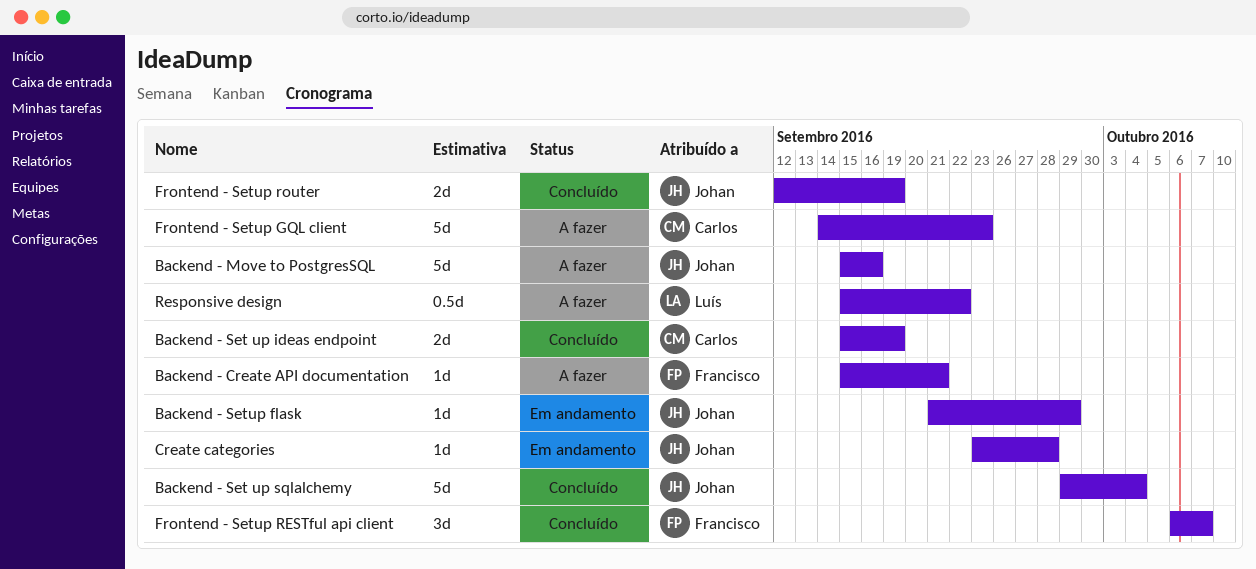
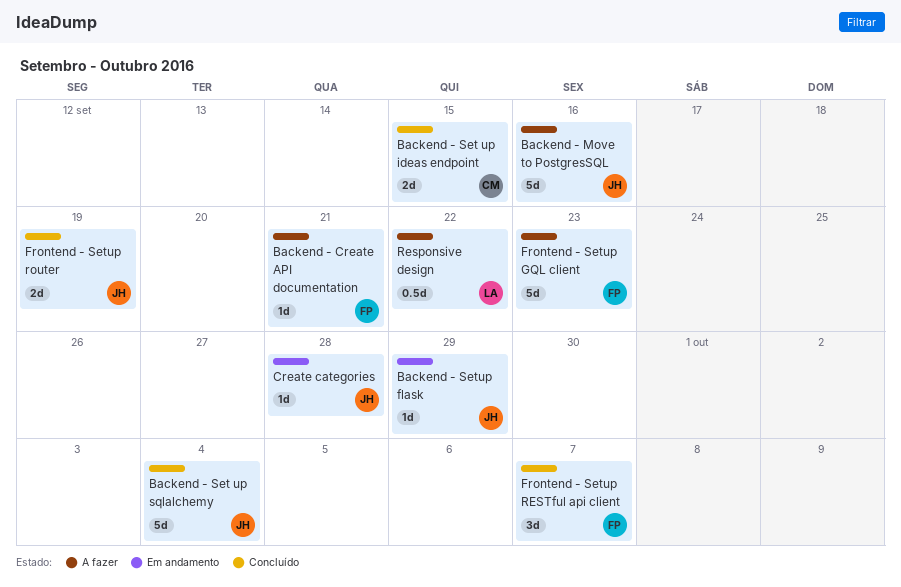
Backend - Set up ideas endpoint, due: Sep 19 -> Sep 15
Frontend - Setup GQL client, owner: Carlos -> Francisco

